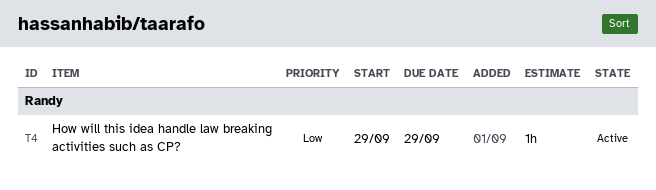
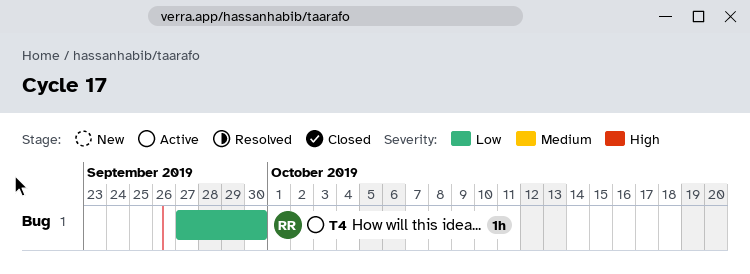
T4, start: Sep 29 -> Sep 27
T4, due: Sep 29 -> Sep 30

